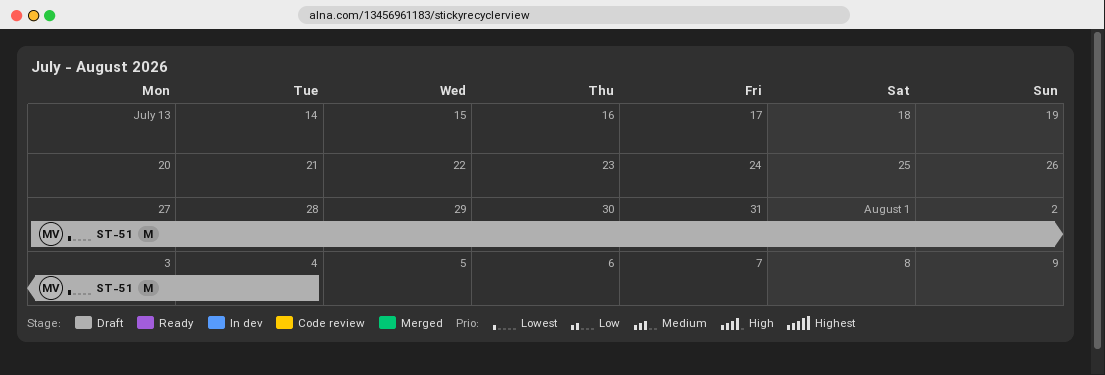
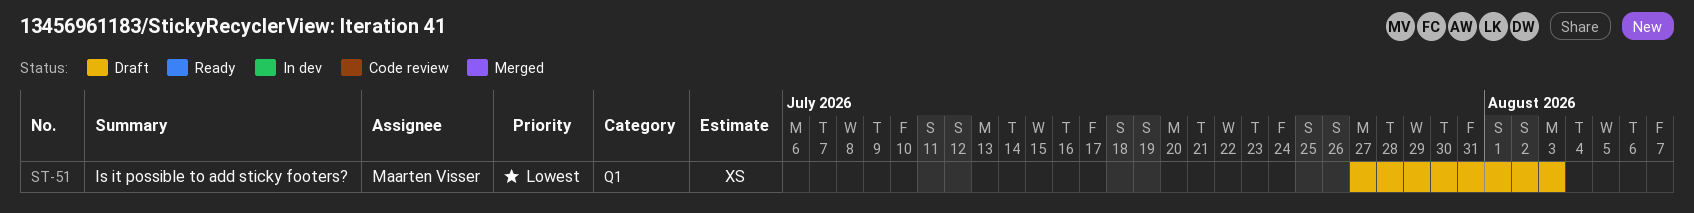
ST-51, estimate: M -> XS
ST-51, due: Aug 4 -> Aug 3

